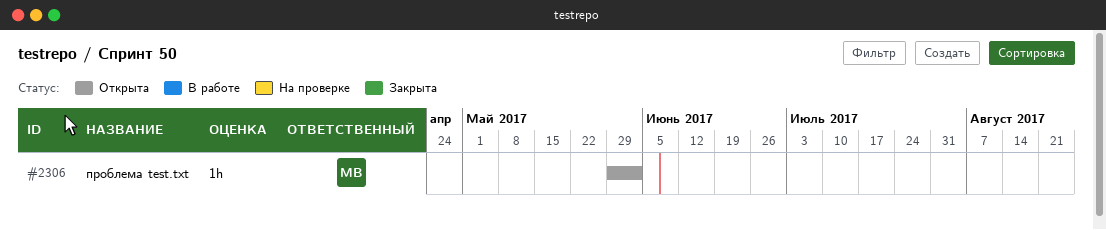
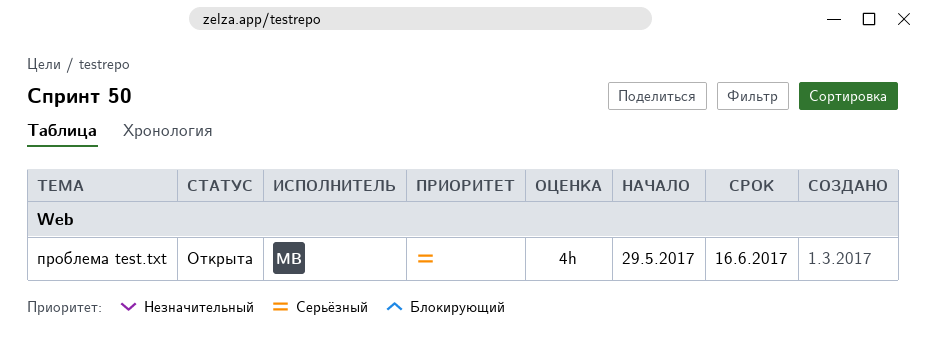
проблема test.txt, estimate: 1h -> 4h
проблема test.txt, due: Jun 2 -> Jun 16

